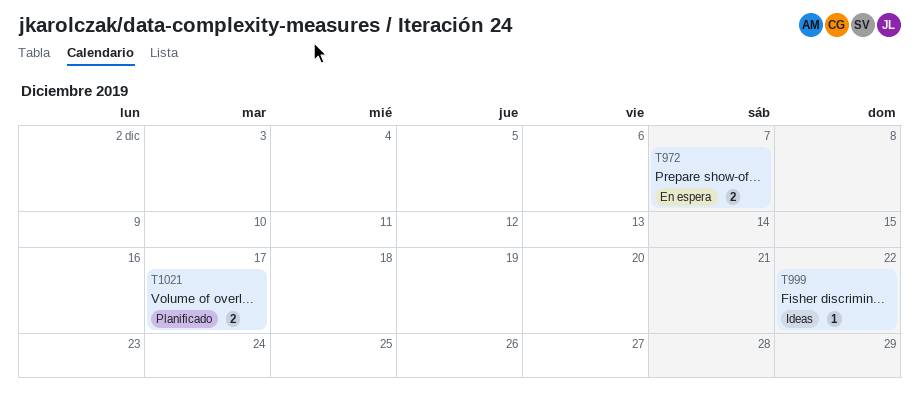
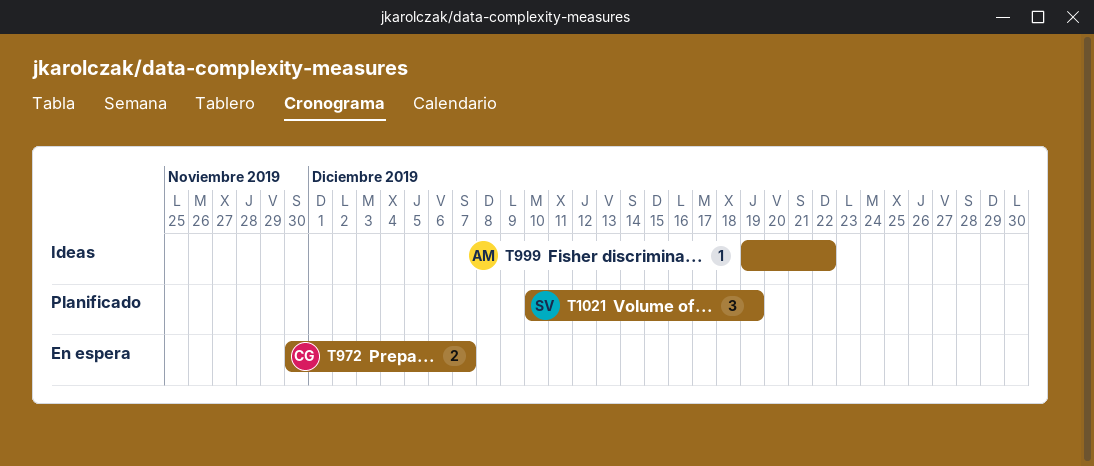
T1021, estimate: 2 -> 3
T1021, due: Dec 17 -> Dec 19

